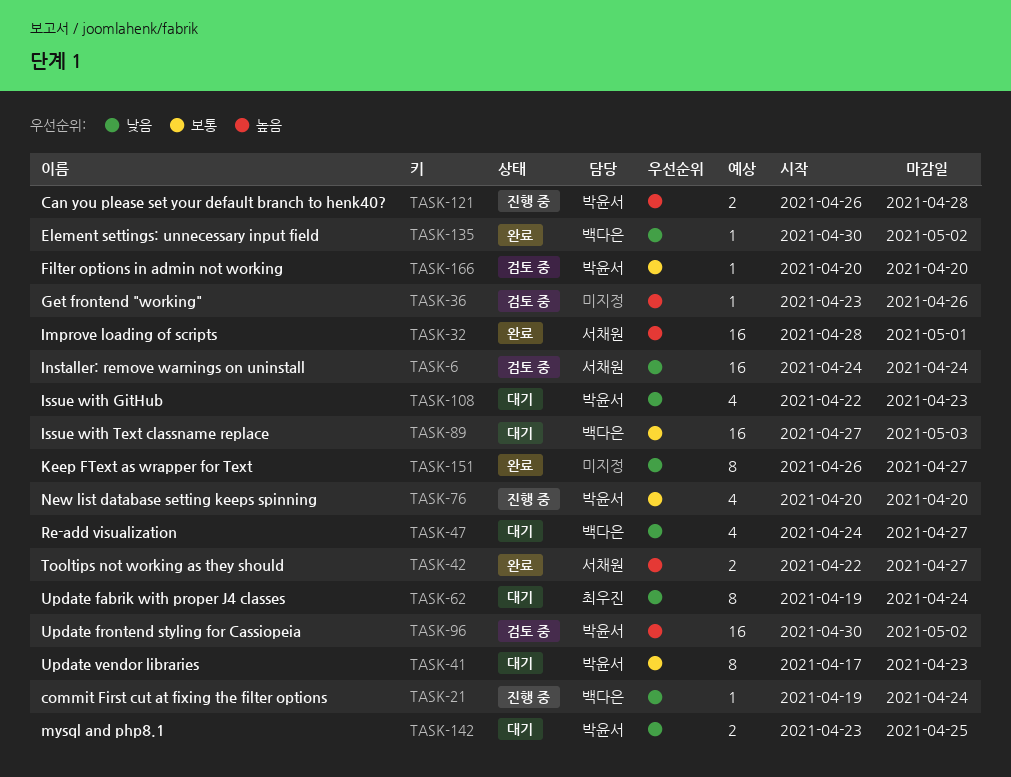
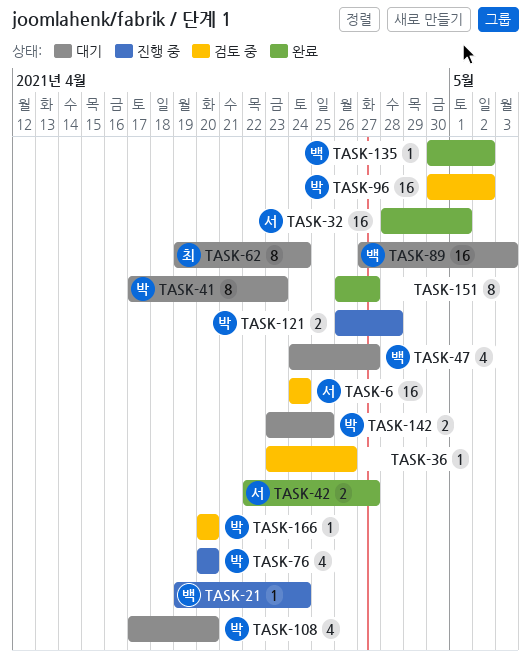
TASK-108, start: Apr 22 -> Apr 17
TASK-108, due: Apr 23 -> Apr 20

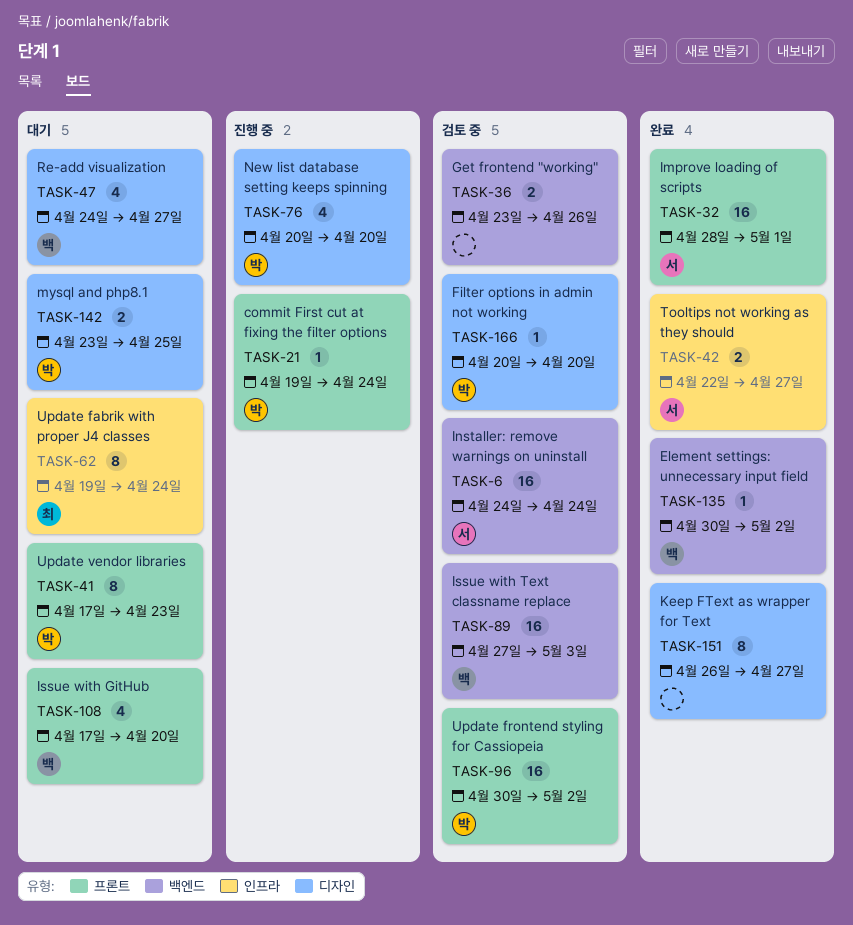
TASK-21, owner: 백 -> 박
TASK-36, estimate: 1 -> 2
TASK-89, status: 대기 -> 검토 중
TASK-108, owner: 박 -> 백
TASK-121: present -> none

